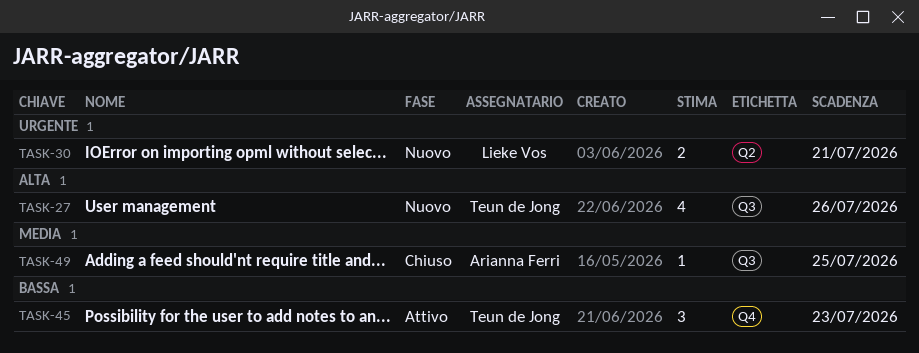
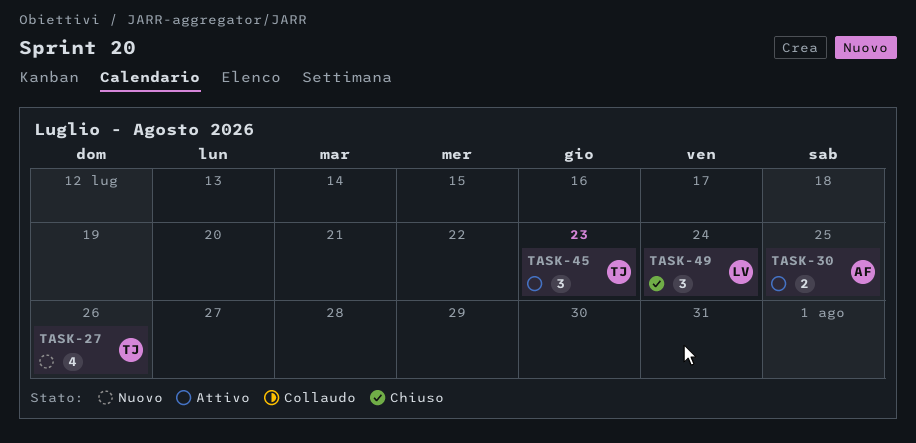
TASK-30, status: Nuovo -> Attivo
TASK-30, owner: Lieke Vos -> Arianna Ferri
TASK-30, due: Jul 21 -> Jul 25
TASK-49, owner: Arianna Ferri -> Lieke Vos
TASK-49, estimate: 1 -> 3
TASK-49, due: Jul 25 -> Jul 24

